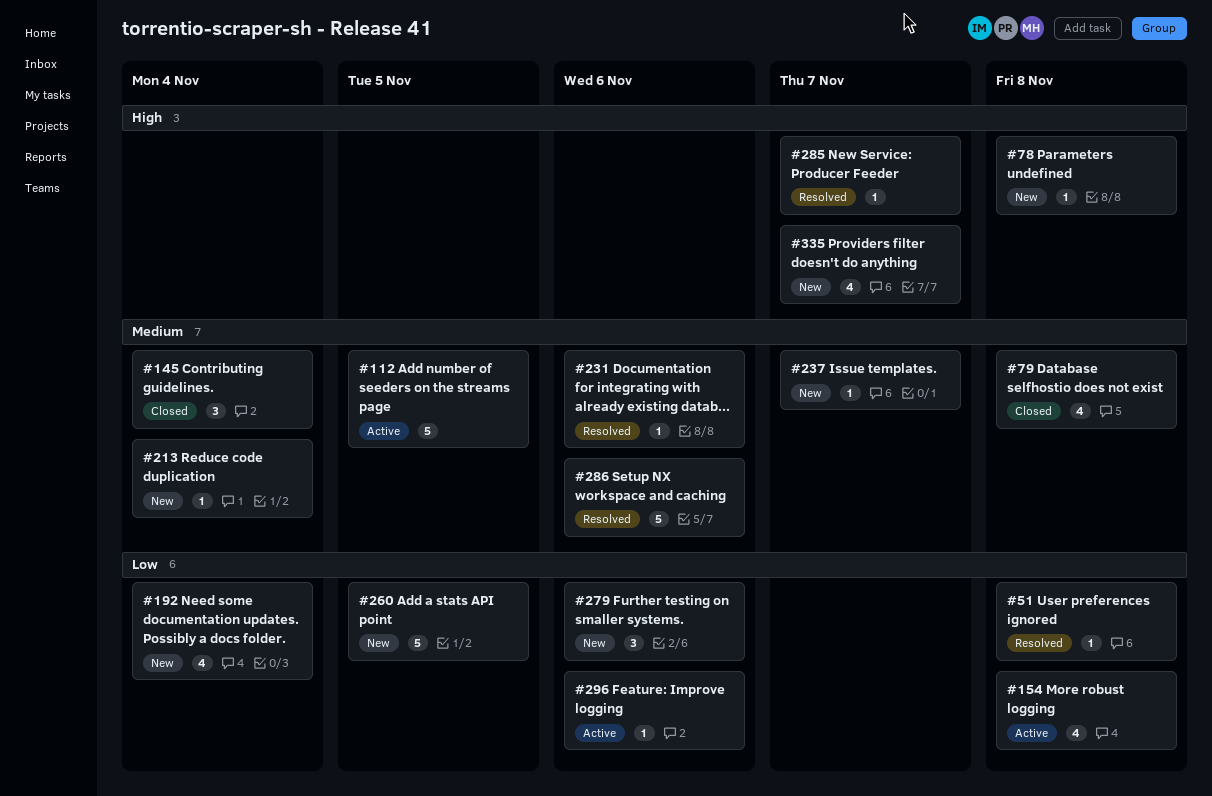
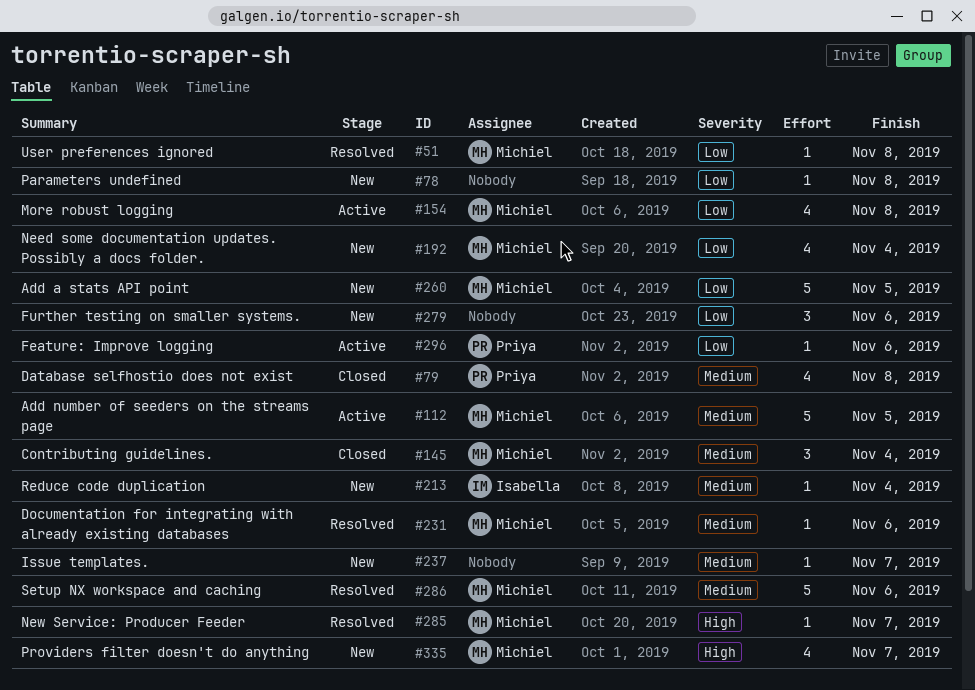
#78, priority: High -> Low

